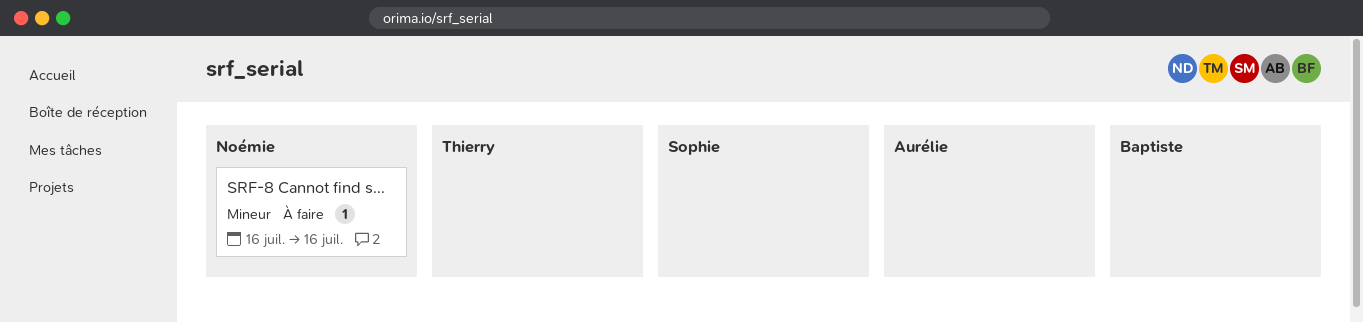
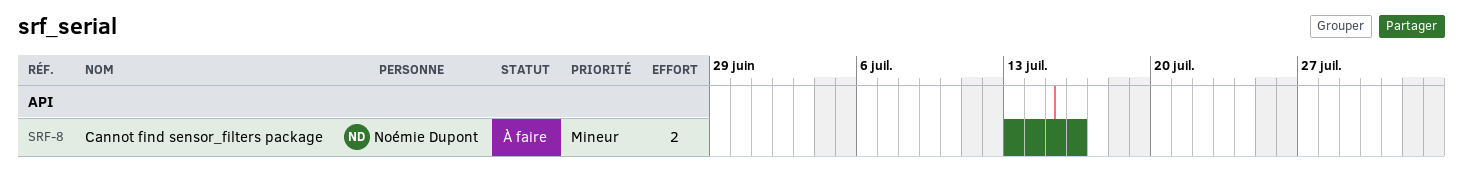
SRF-8, estimate: 1 -> 2
SRF-8, start: Jul 16 -> Jul 13

